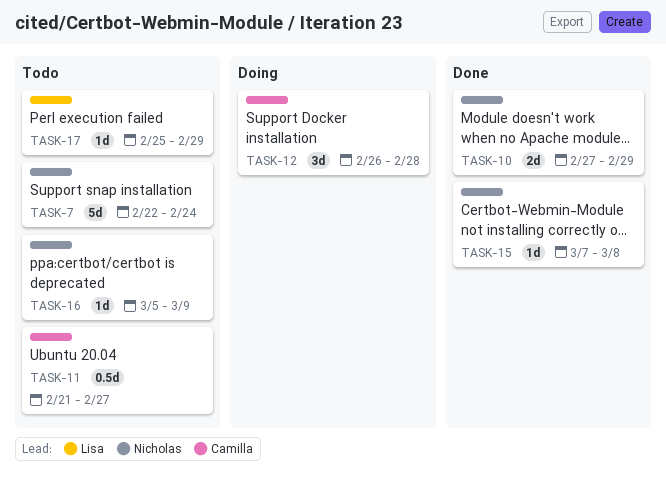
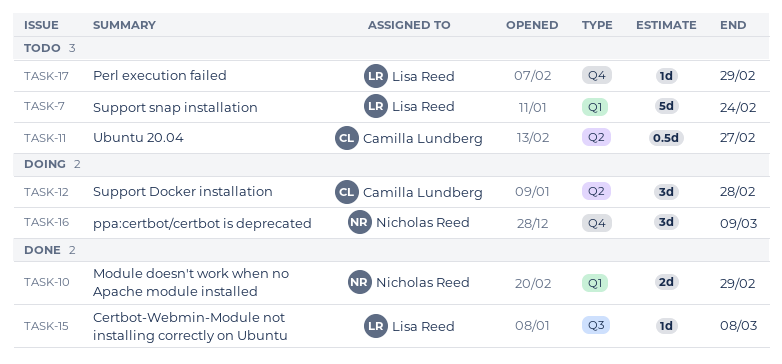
TASK-7, owner: Nicholas Reed -> Lisa Reed
TASK-15, owner: Nicholas Reed -> Lisa Reed
TASK-16, status: Todo -> Doing
TASK-16, estimate: 1d -> 3d

